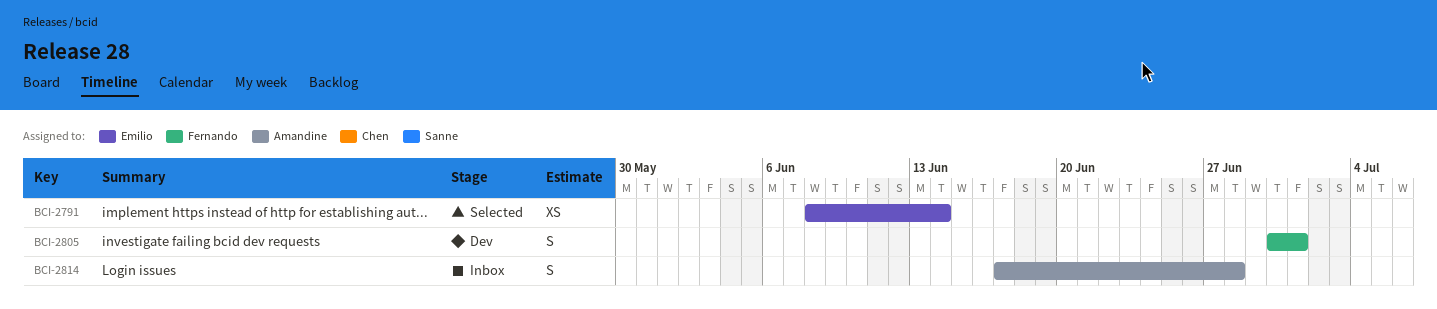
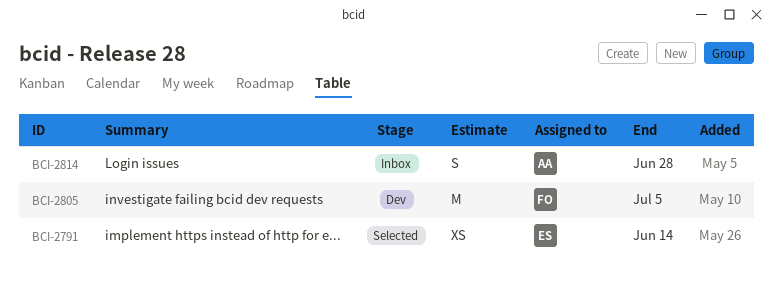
BCI-2805, estimate: S -> M
BCI-2805, due: Jul 1 -> Jul 5

